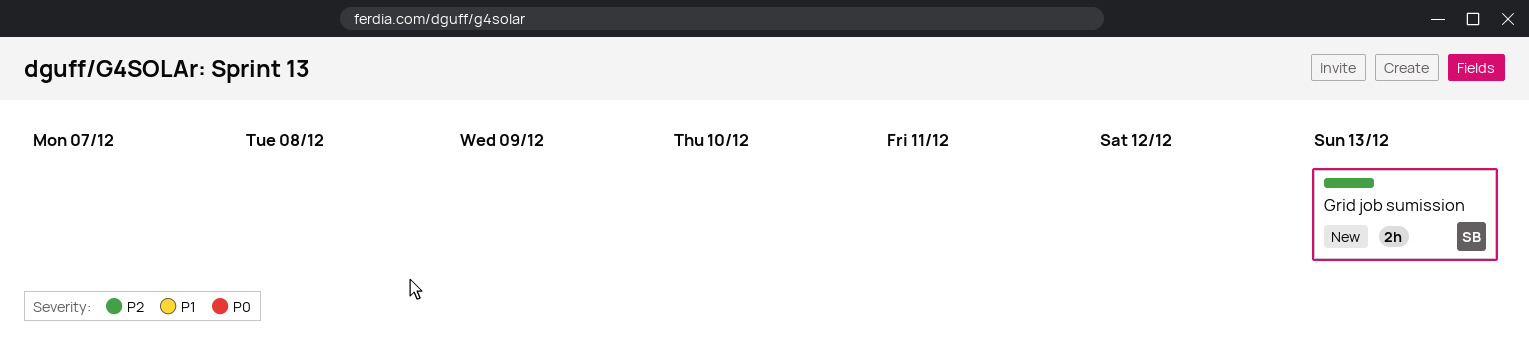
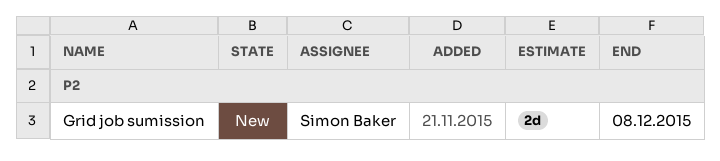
Grid job sumission, estimate: 2h -> 2d
Grid job sumission, due: Dec 13 -> Dec 8

